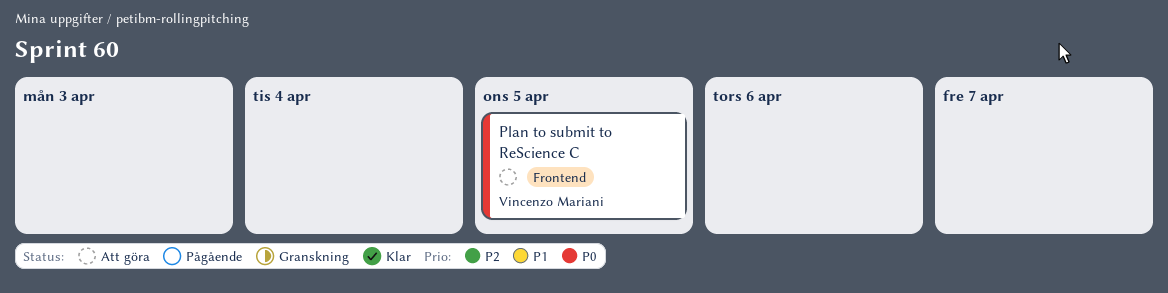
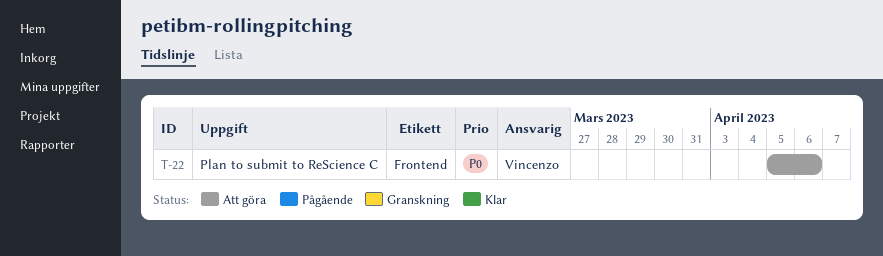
Plan to submit to ReScience C, due: Apr 5 -> Apr 6

